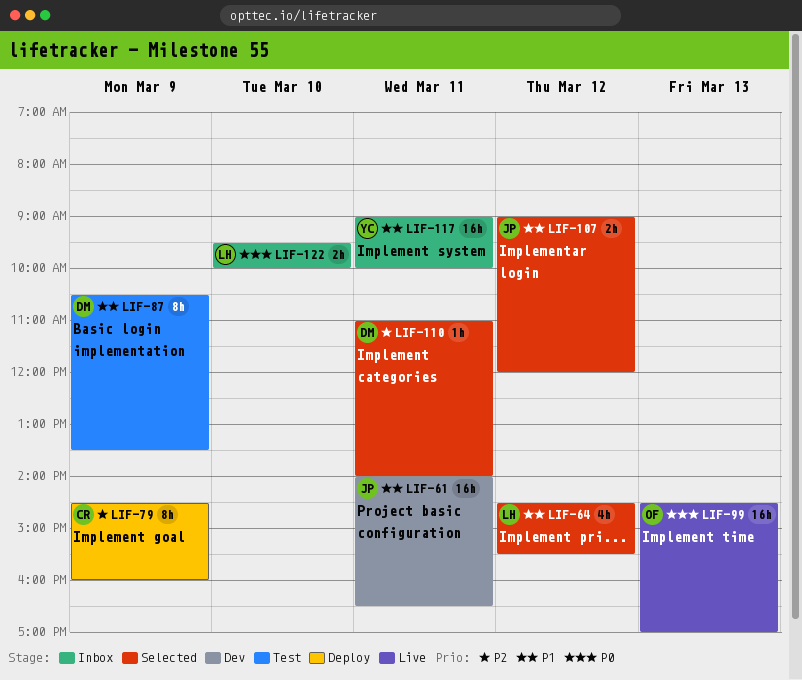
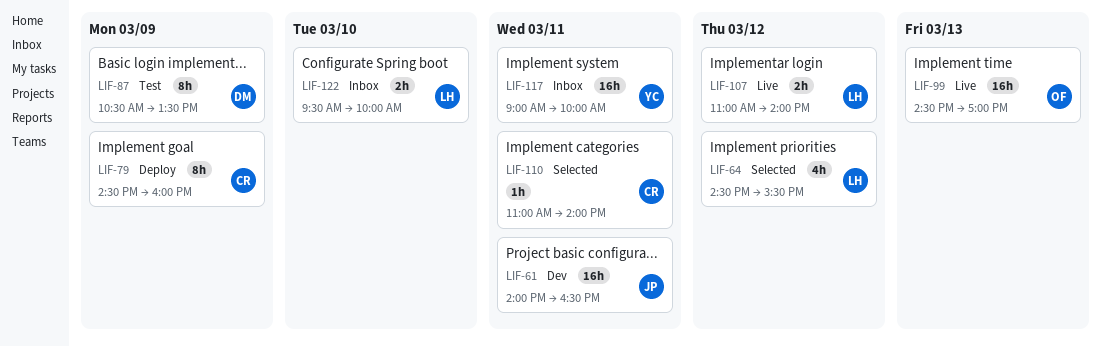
LIF-107, status: Selected -> Live
LIF-107, owner: JP -> LH
LIF-107, begins: 09:00 -> 11:00
LIF-107, ends: 12:00 -> 14:00
LIF-110, owner: DM -> CR

